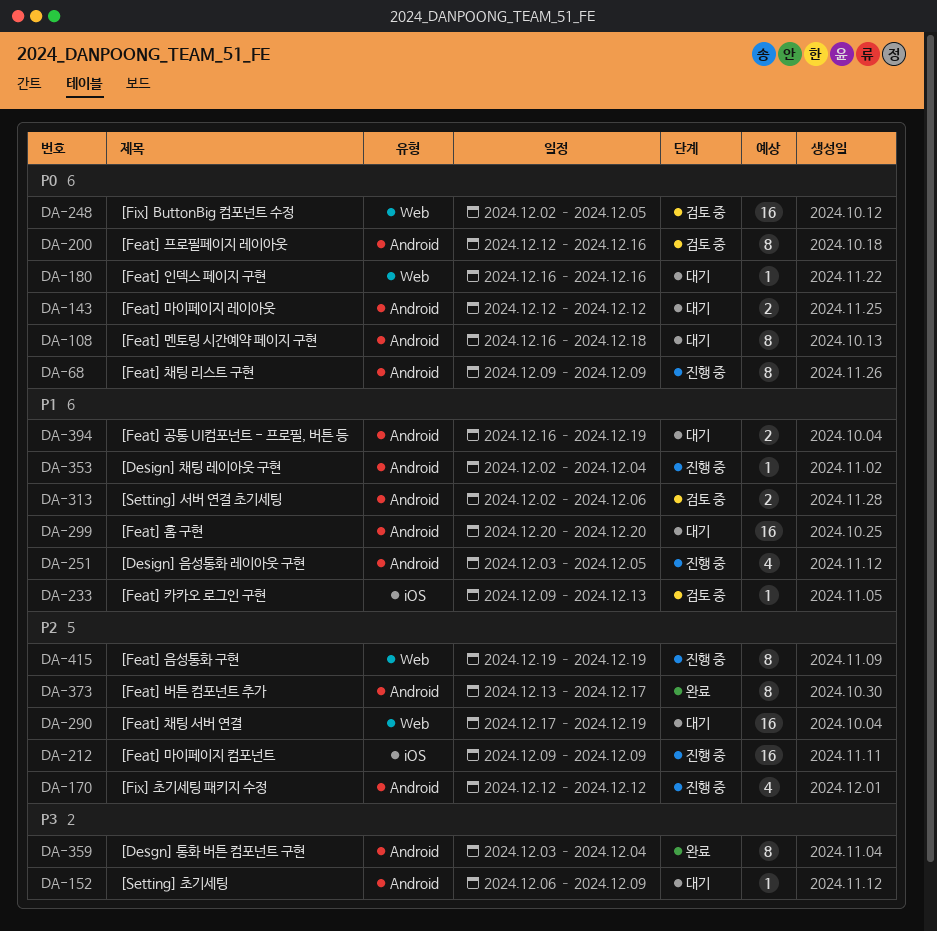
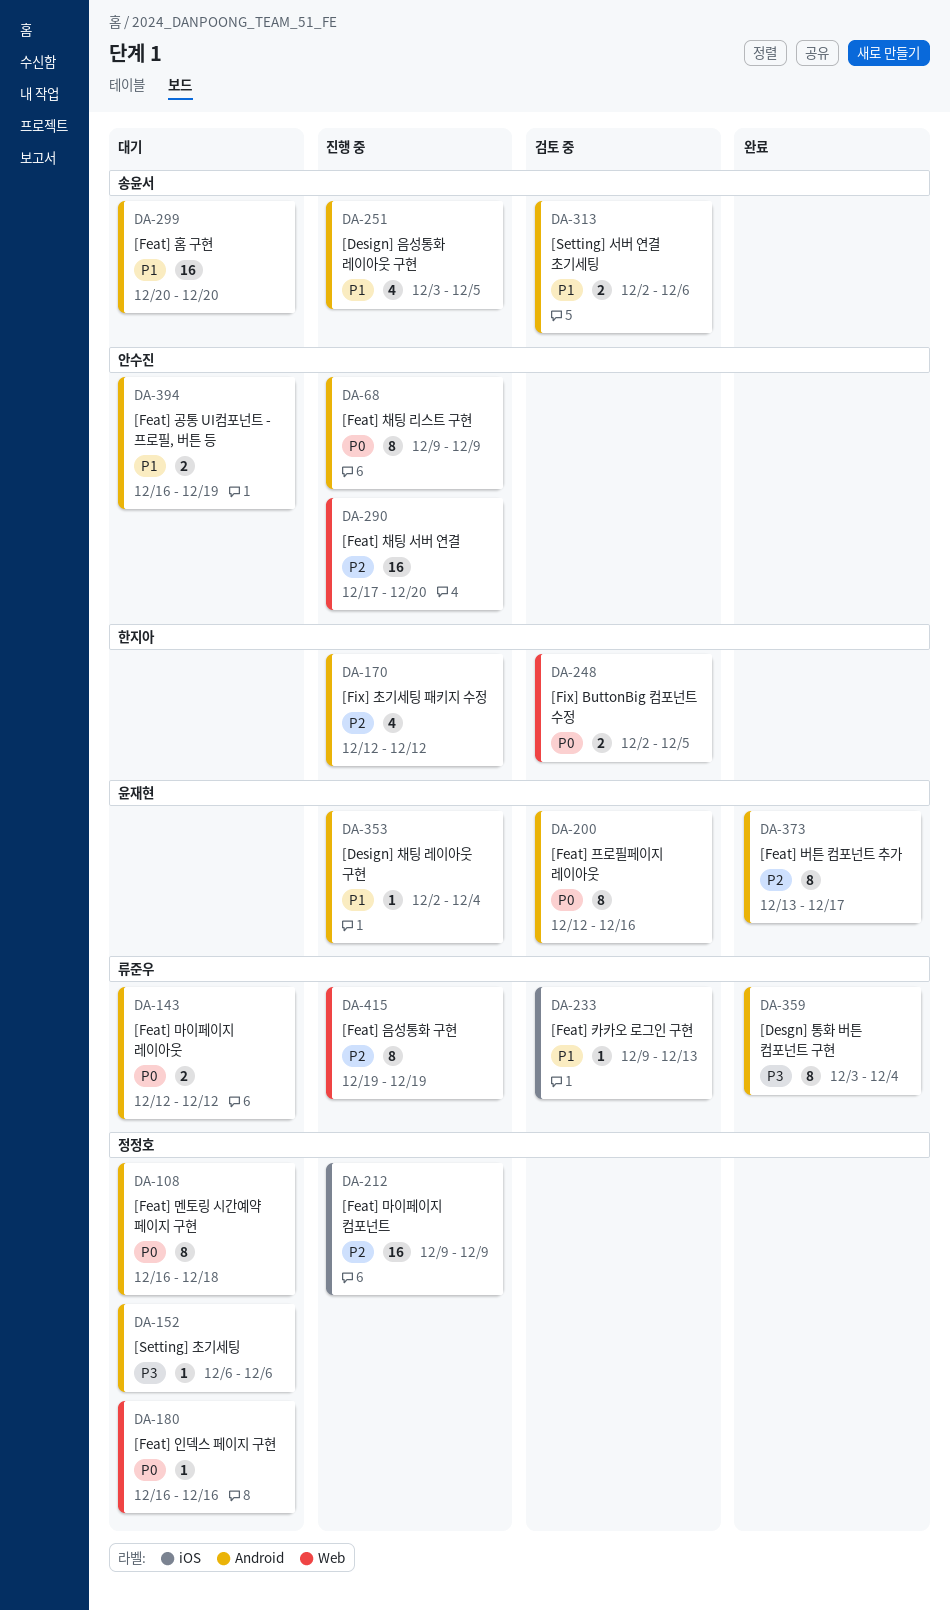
DA-152, due: Dec 9 -> Dec 6
DA-248, estimate: 16 -> 2
DA-290, status: 대기 -> 진행 중
DA-290, due: Dec 19 -> Dec 20

